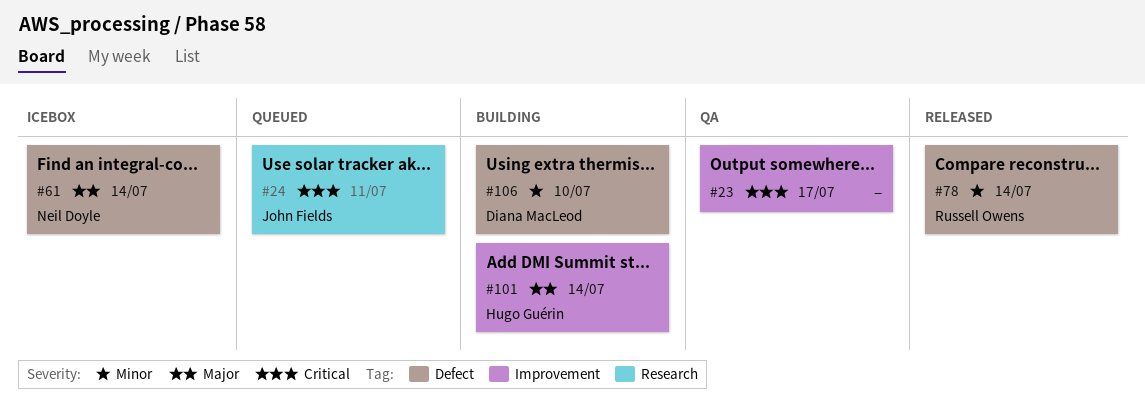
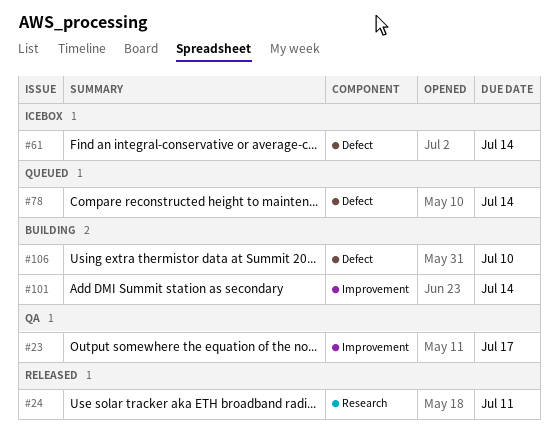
#24, status: Queued -> Released
#78, status: Released -> Queued

